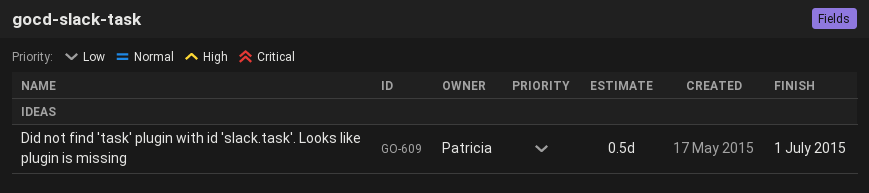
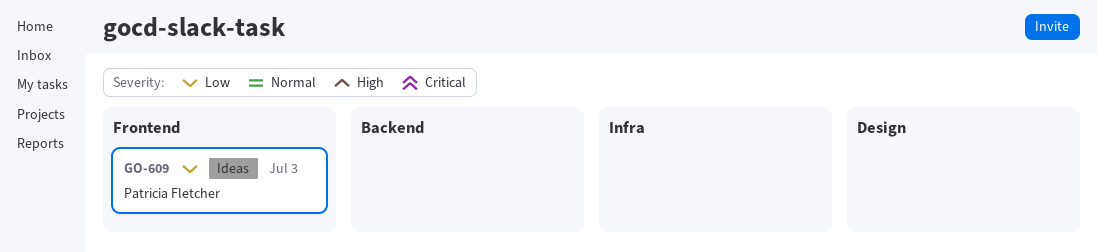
GO-609, due: Jul 1 -> Jul 3

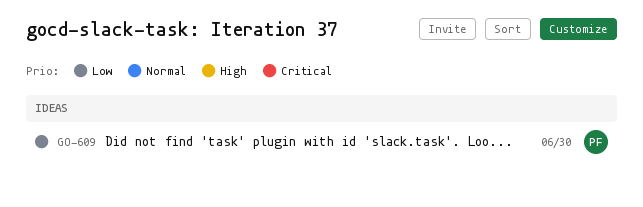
GO-609, due: Jul 3 -> Jun 30

